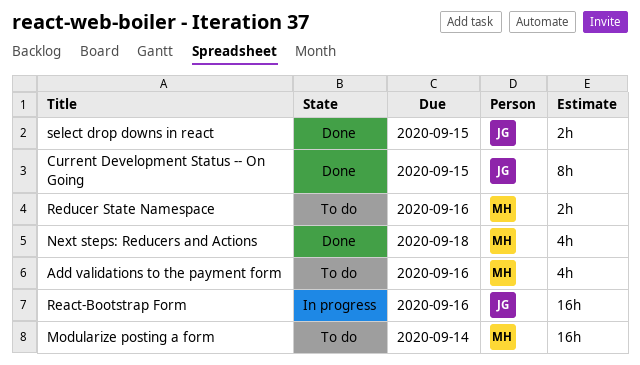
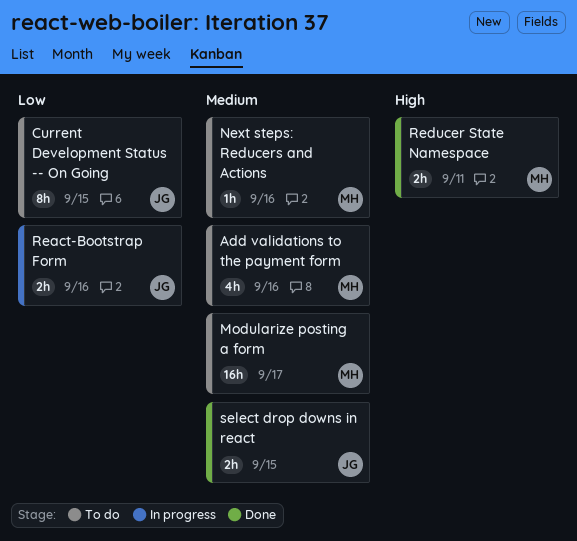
Current Development Status -- On Going, status: Done -> To do
Modularize posting a form, due: Sep 14 -> Sep 17
Next steps: Reducers and Actions, status: Done -> To do
Next steps: Reducers and Actions, estimate: 4h -> 1h
Next steps: Reducers and Actions, due: Sep 18 -> Sep 16
React-Bootstrap Form, estimate: 16h -> 2h
Reducer State Namespace, status: To do -> Done
Reducer State Namespace, due: Sep 16 -> Sep 11

